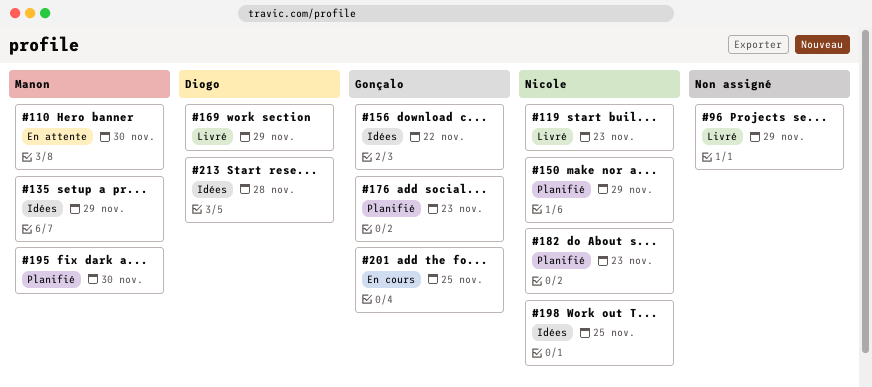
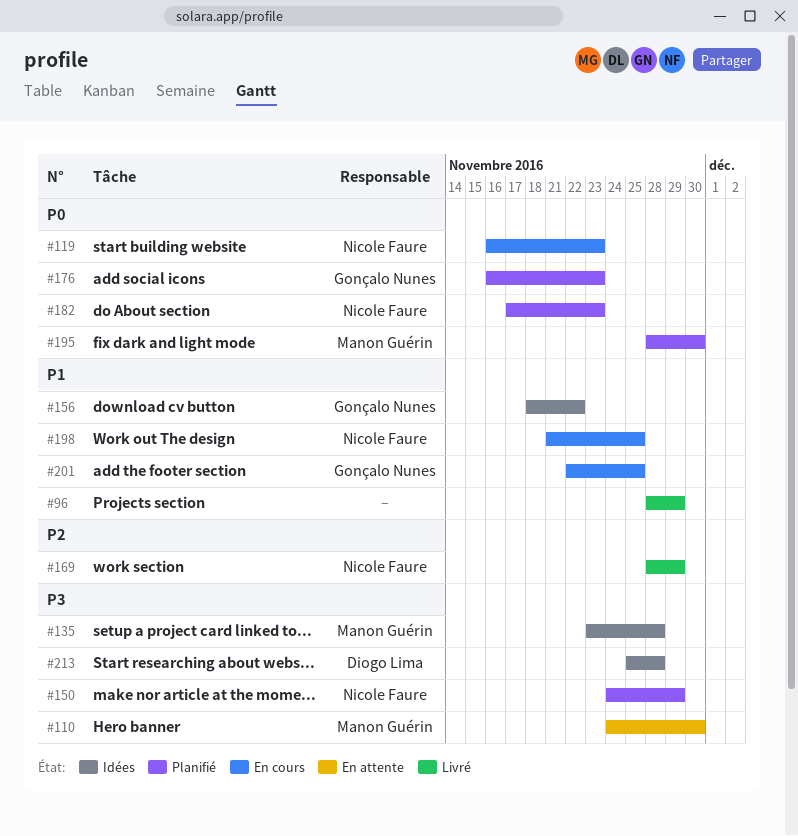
#119, status: Livré -> En cours
#135, due: Nov 29 -> Nov 28
#169, owner: Diogo Lima -> Nicole Faure
#198, status: Idées -> En cours

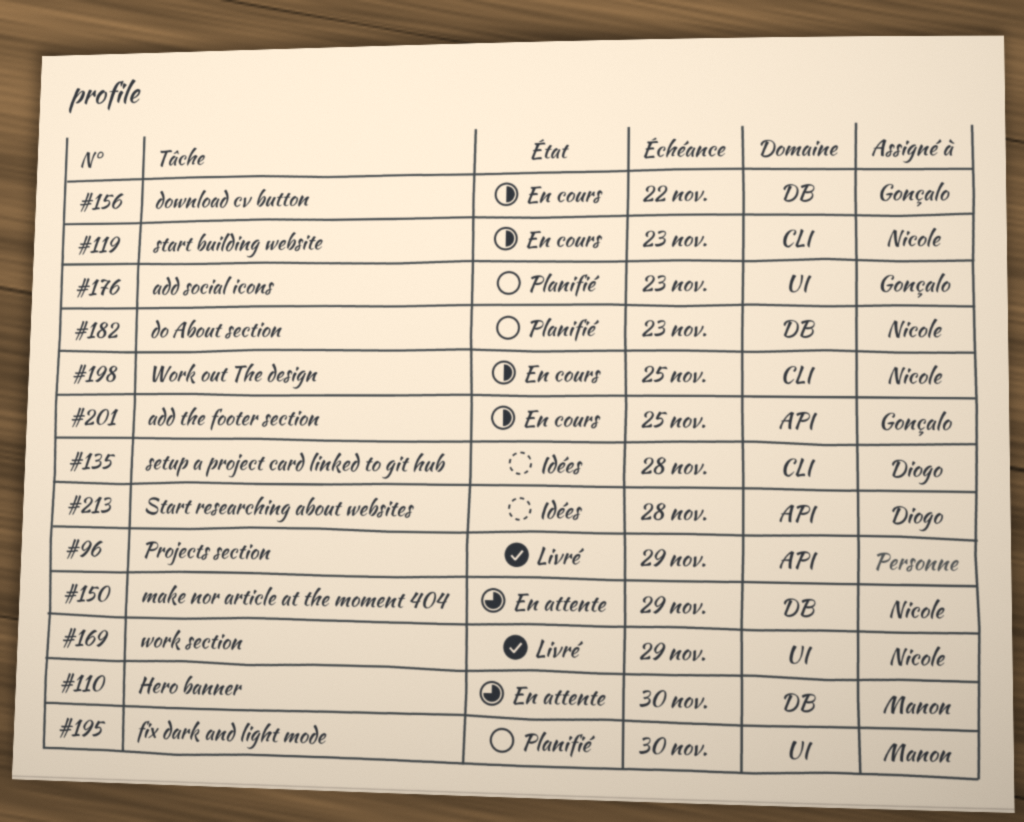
#135, owner: Manon Guérin -> Diogo Lima
#150, status: Planifié -> En attente
#156, status: Idées -> En cours

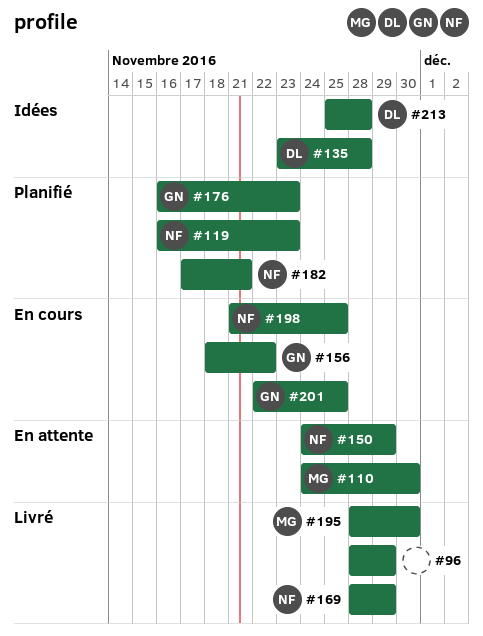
#119, status: En cours -> Planifié
#182, due: Nov 23 -> Nov 21
#195, status: Planifié -> Livré

